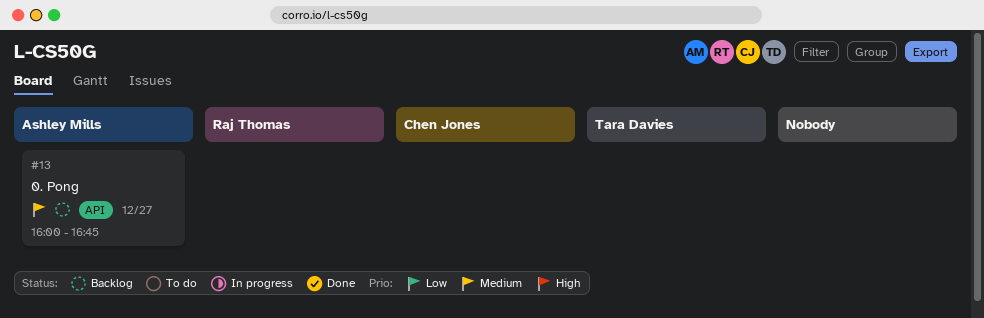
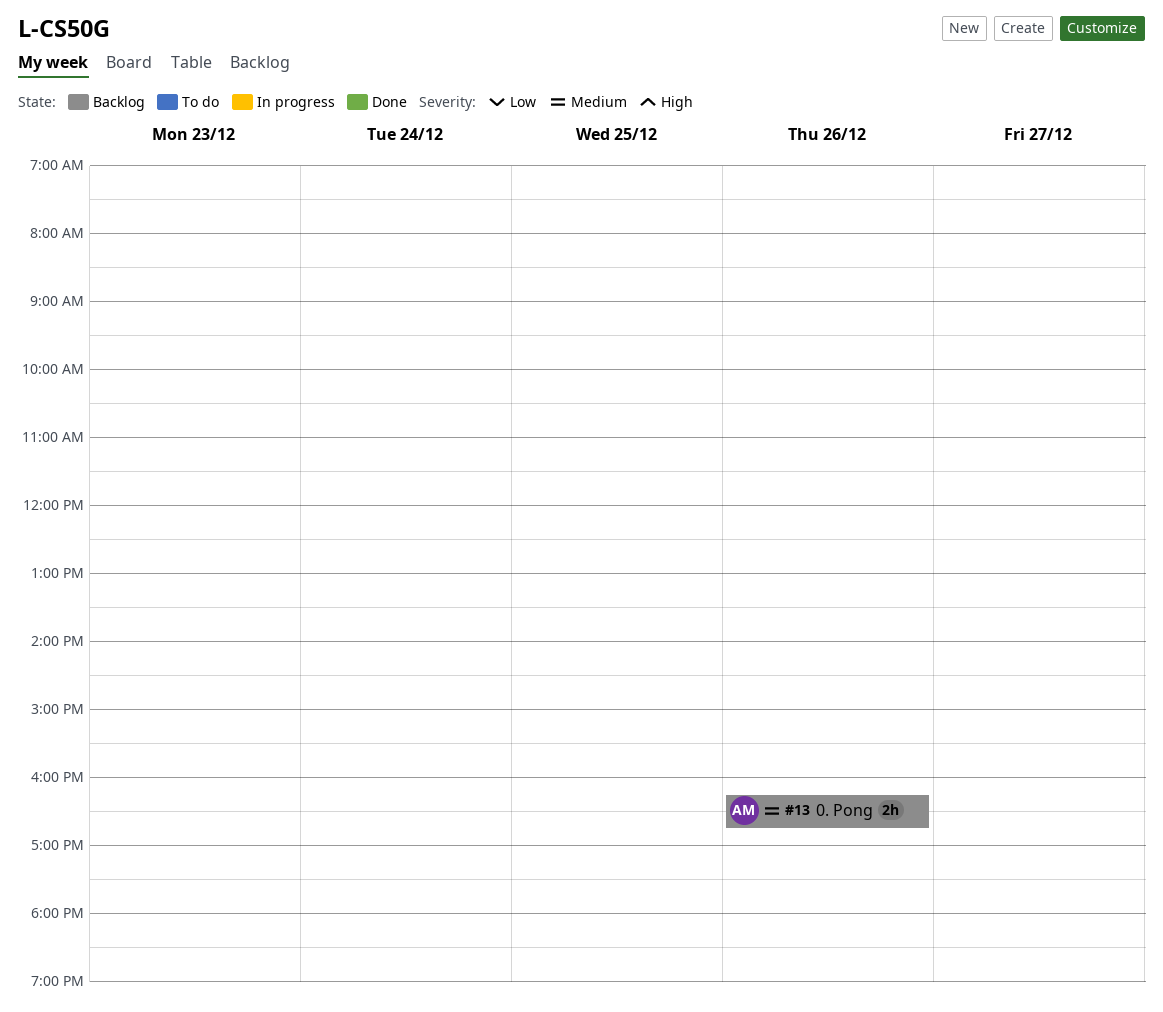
#13, day: Dec 27 -> Dec 26
#13, begins: 16:00 -> 16:15

